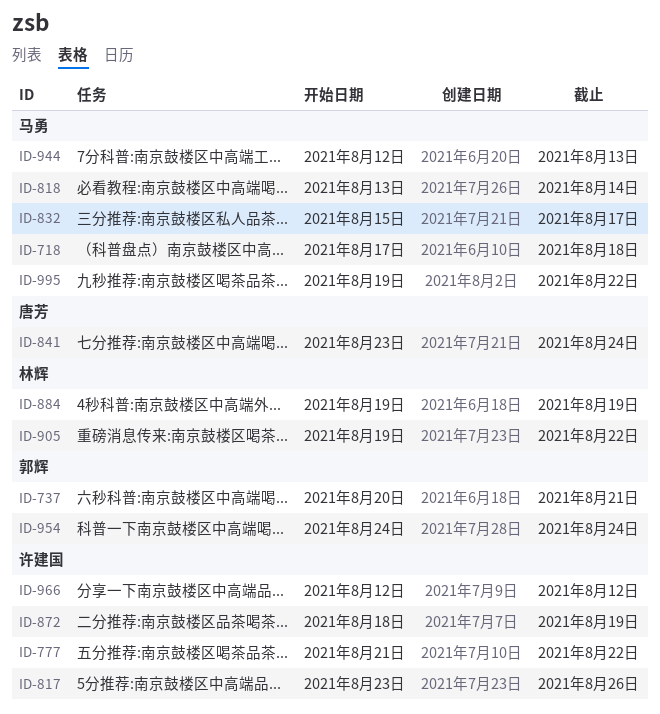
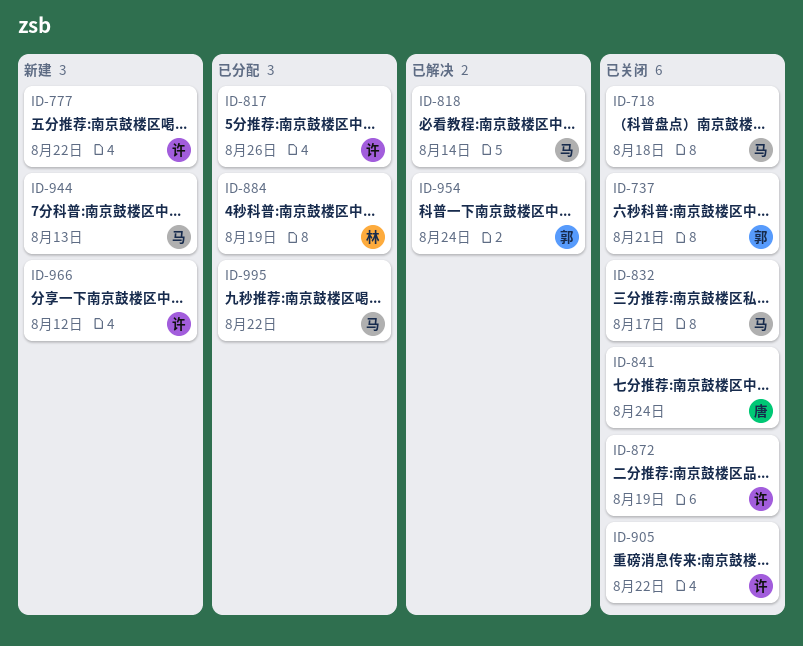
ID-905, owner: 林辉 -> 许建国

